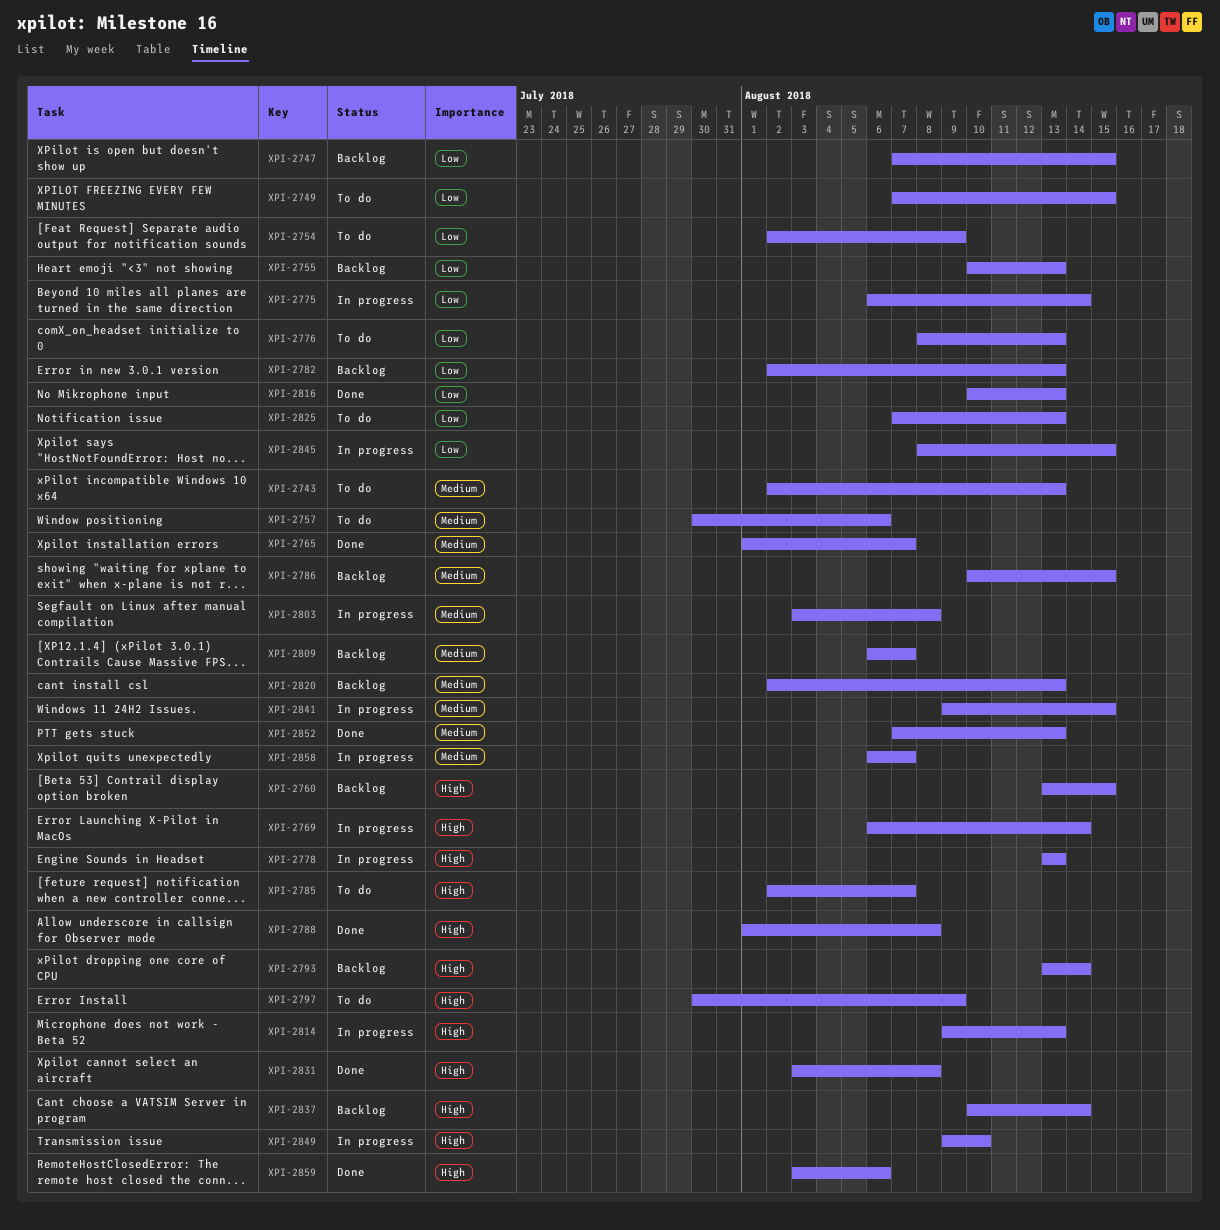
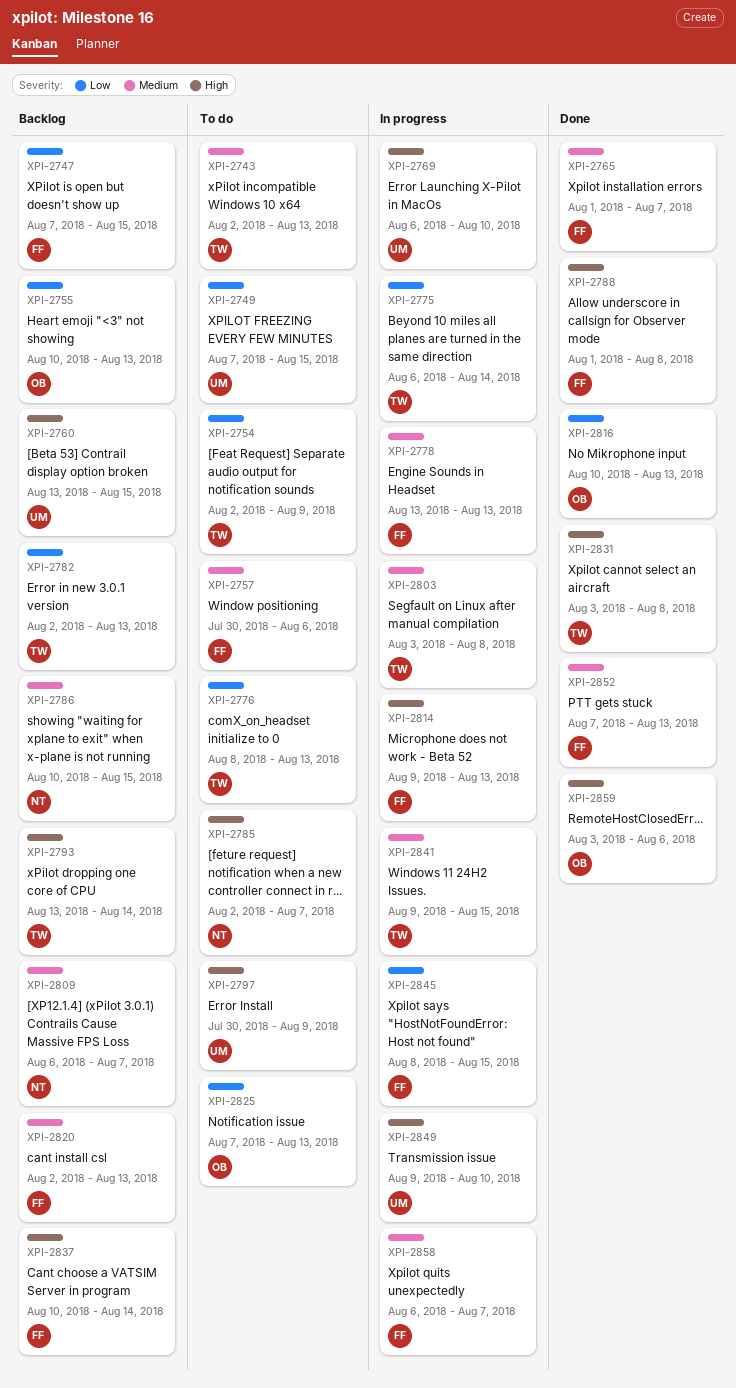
XPI-2769, due: Aug 14 -> Aug 10
XPI-2778, priority: High -> Medium

